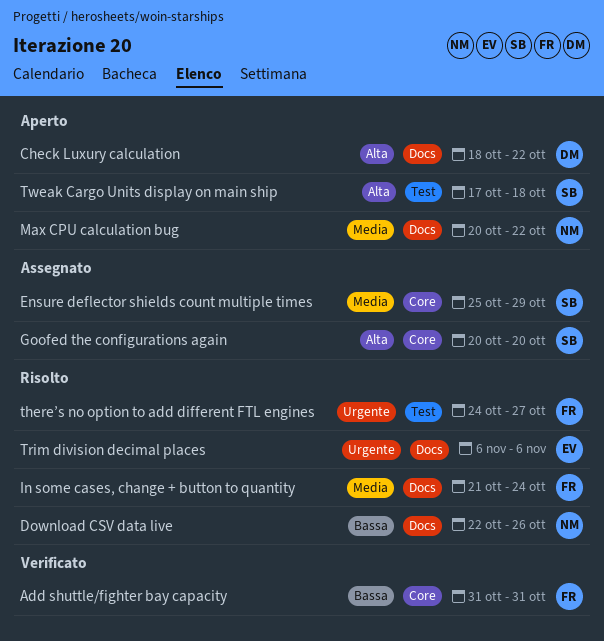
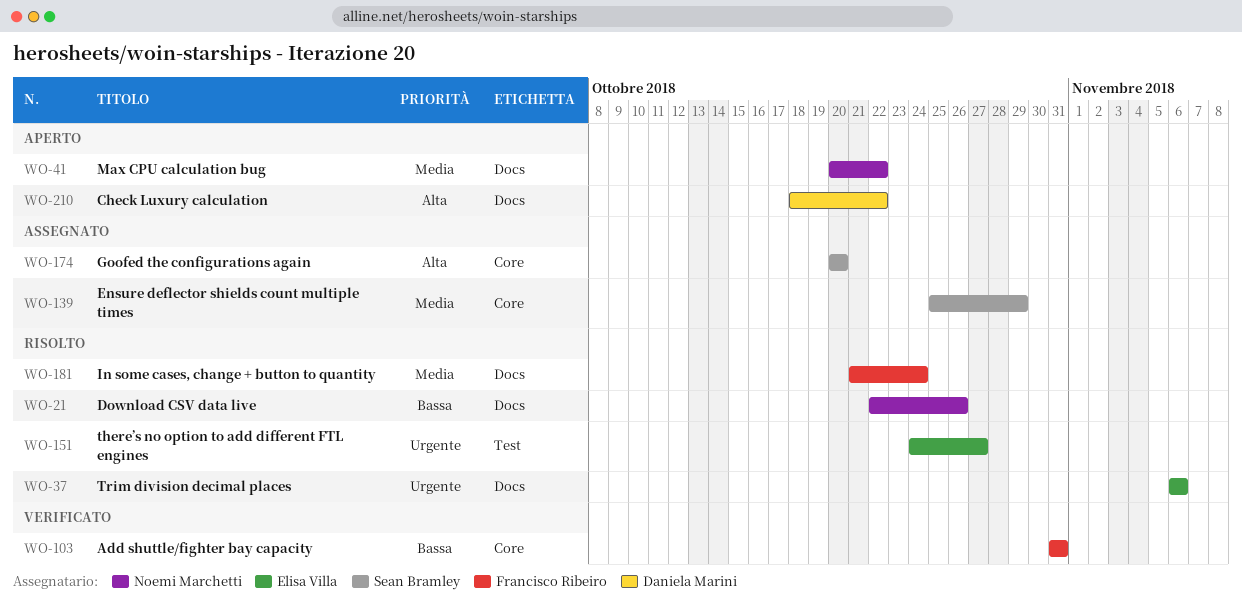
there’s no option to add different FTL engines, owner: Francisco Ribeiro -> Elisa Villa
Tweak Cargo Units display on main ship: present -> none

